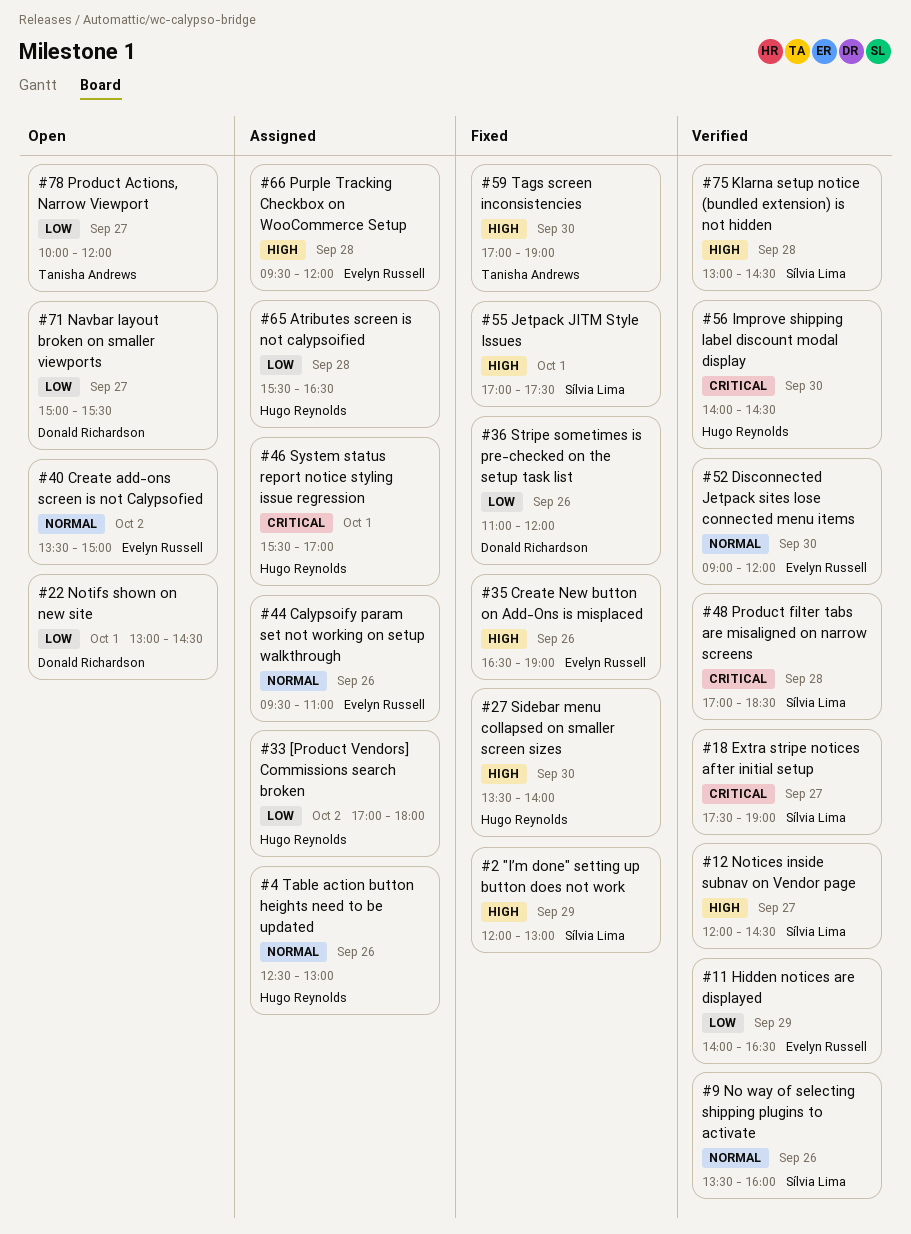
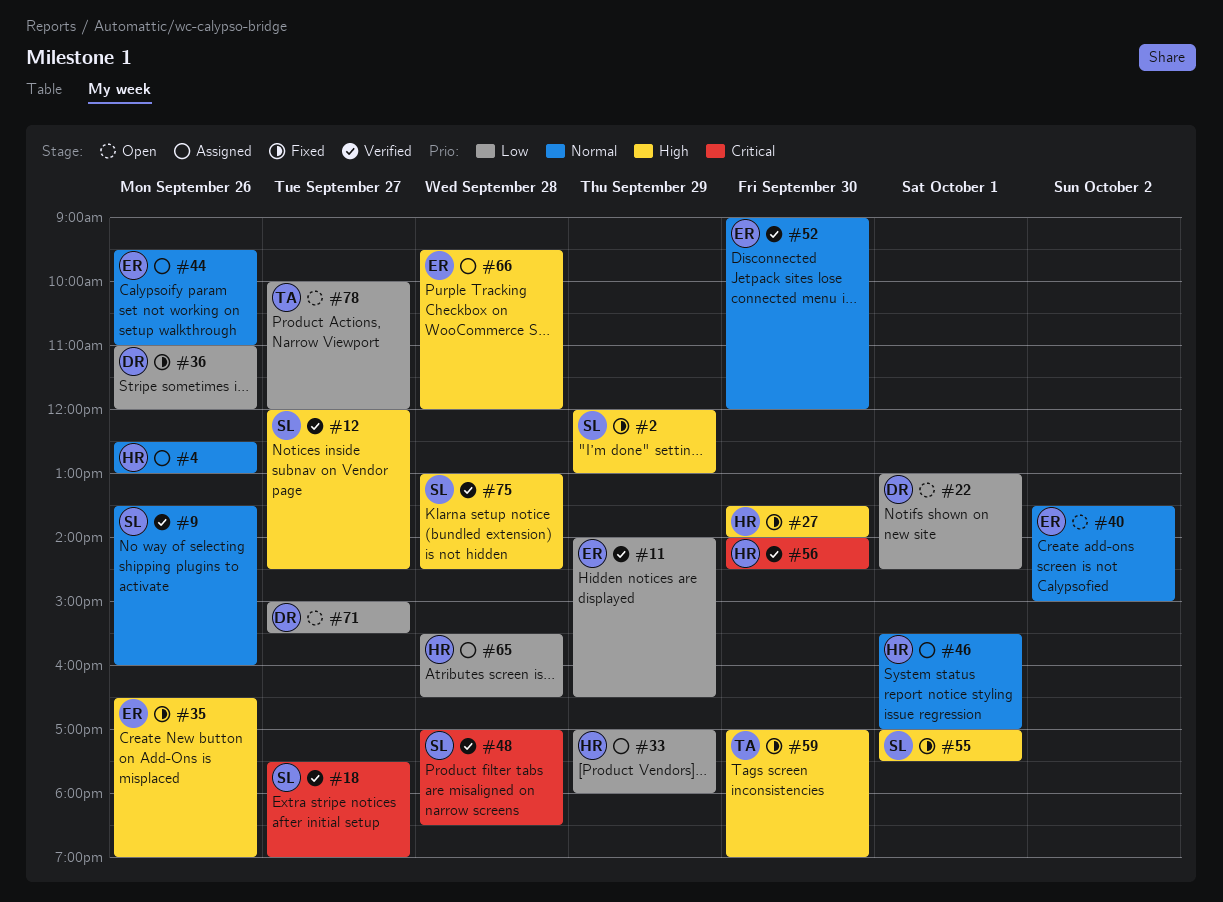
#33, day: Oct 2 -> Sep 29
#46, priority: Critical -> Normal

